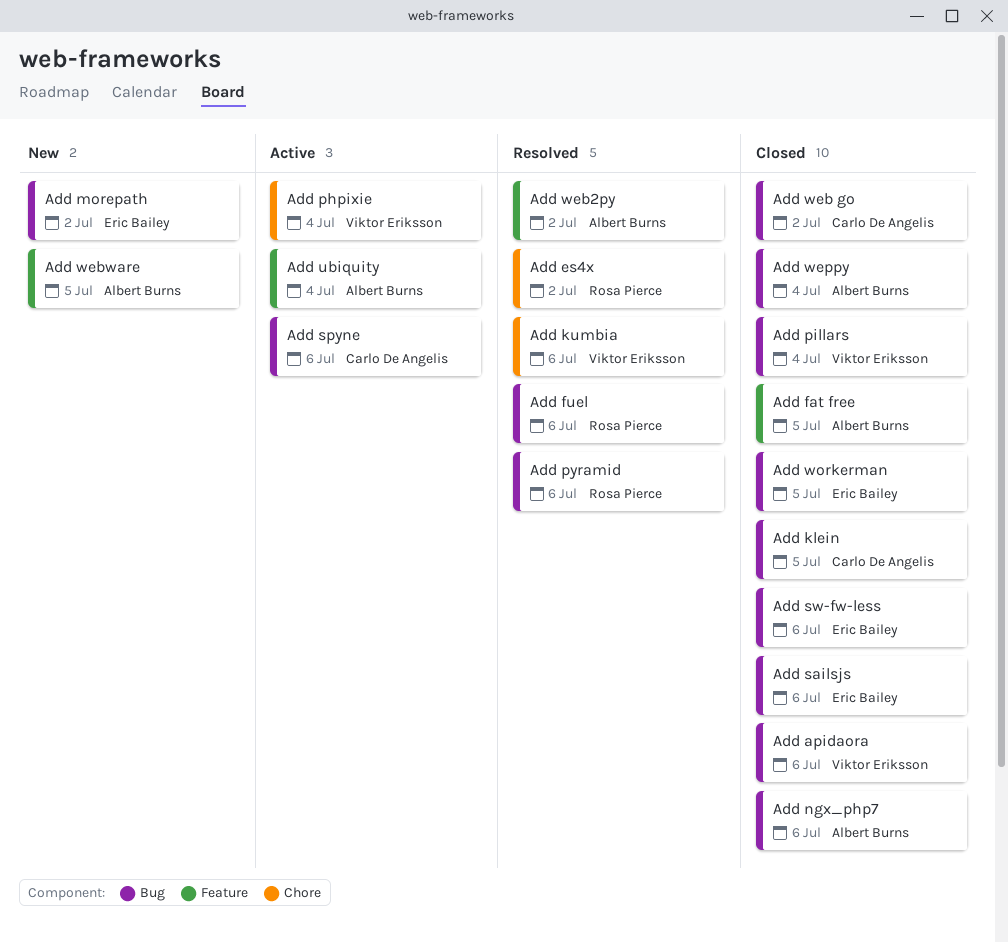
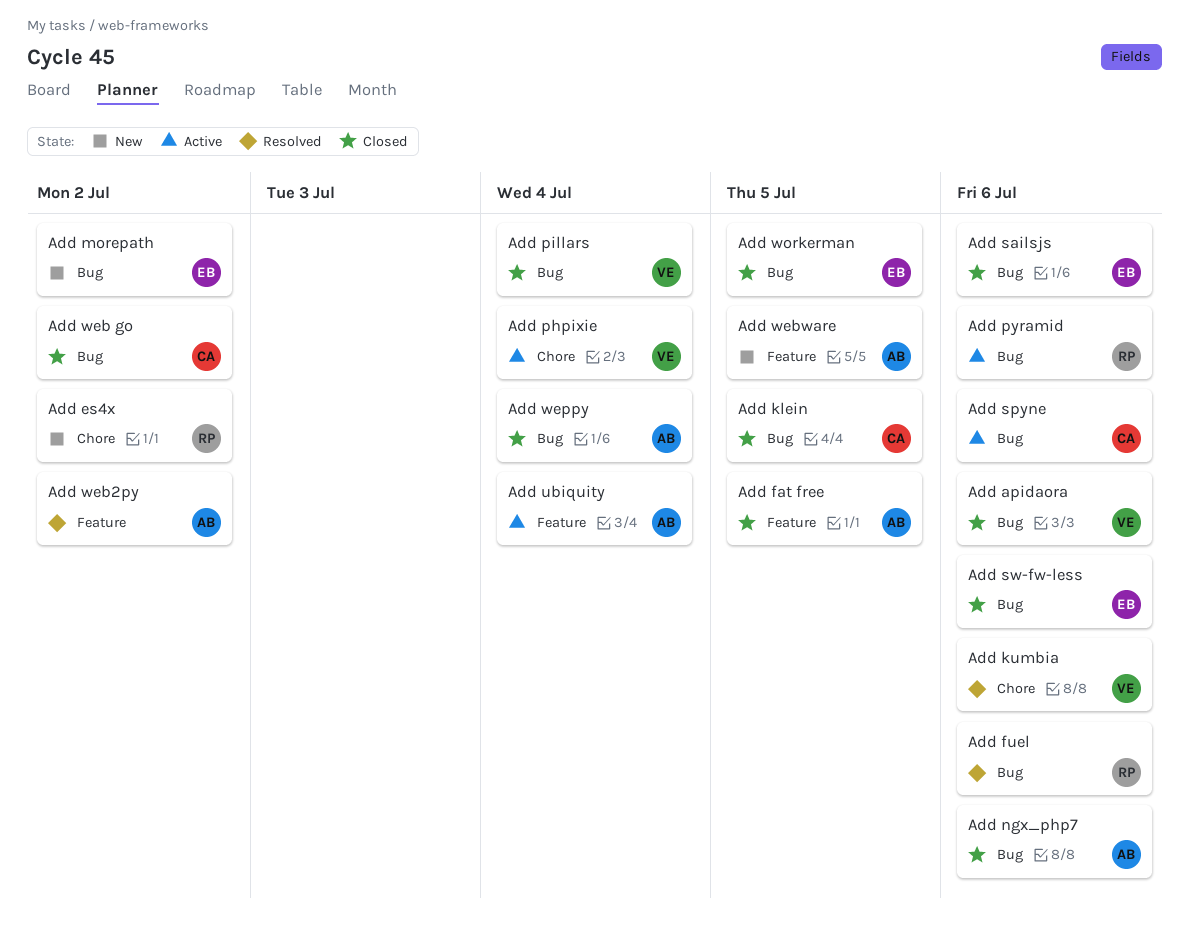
Add es4x, status: Resolved -> New
Add pyramid, status: Resolved -> Active

